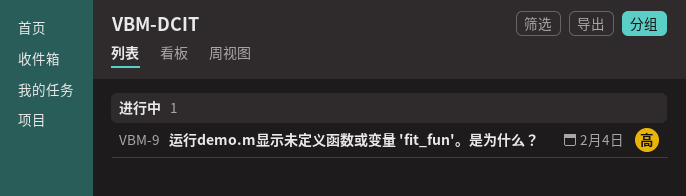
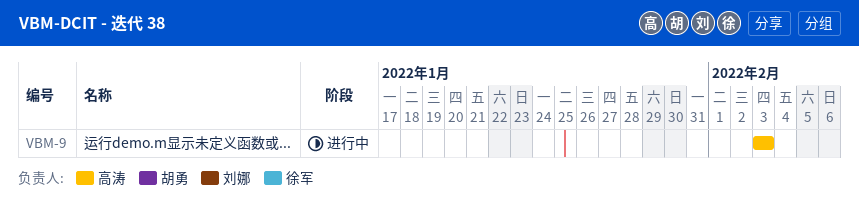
VBM-9, due: Feb 4 -> Feb 3

